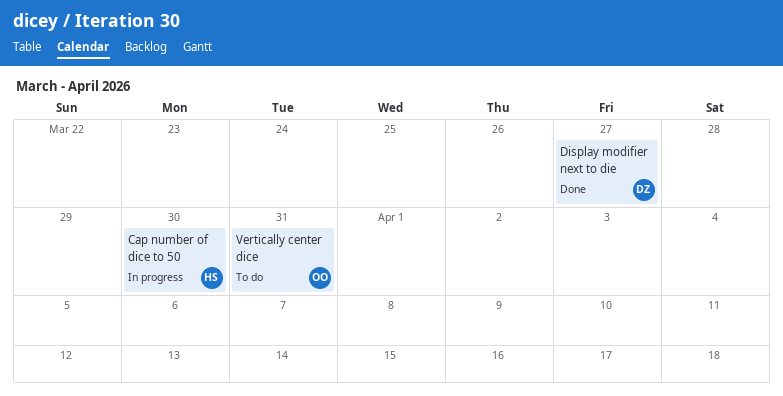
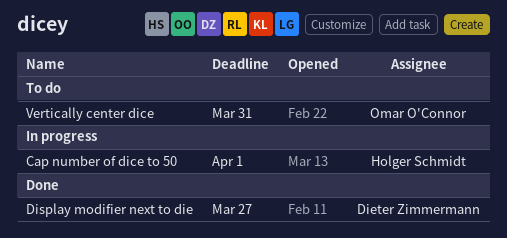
Cap number of dice to 50, due: Mar 30 -> Apr 1

